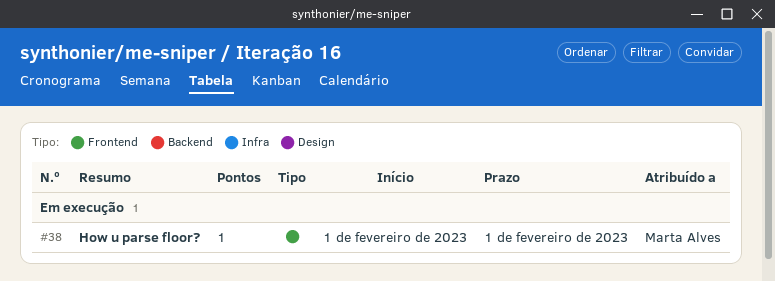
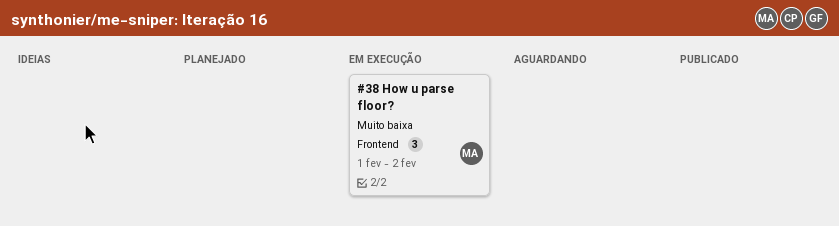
#38, estimate: 1 -> 3
#38, due: Feb 1 -> Feb 2

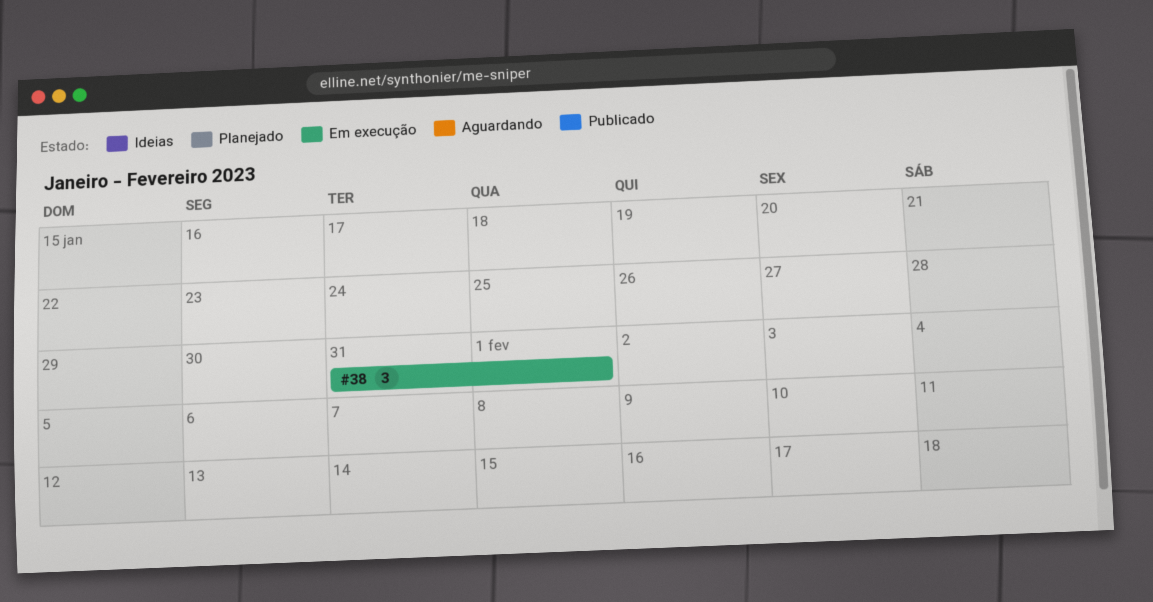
#38, start: Feb 1 -> Jan 31
#38, due: Feb 2 -> Feb 1

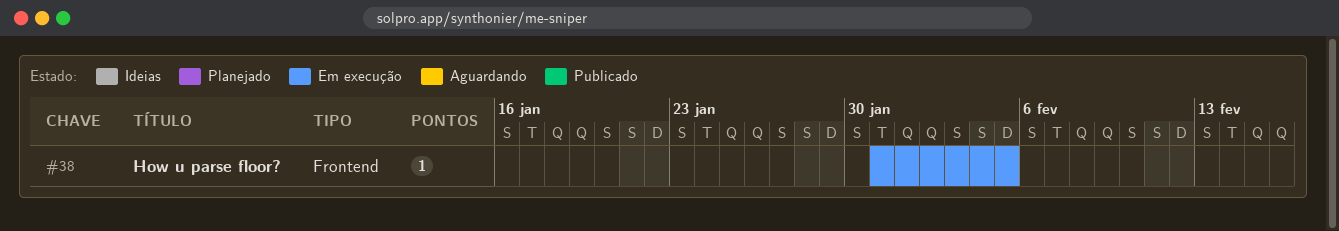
#38, estimate: 3 -> 1
#38, due: Feb 1 -> Feb 5

